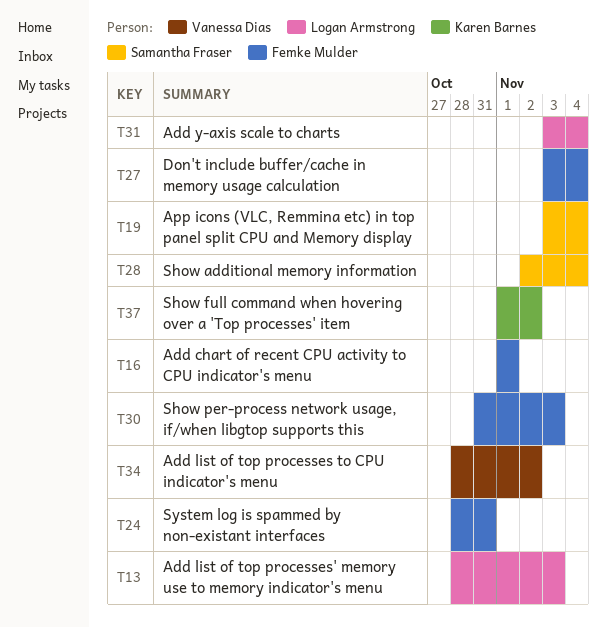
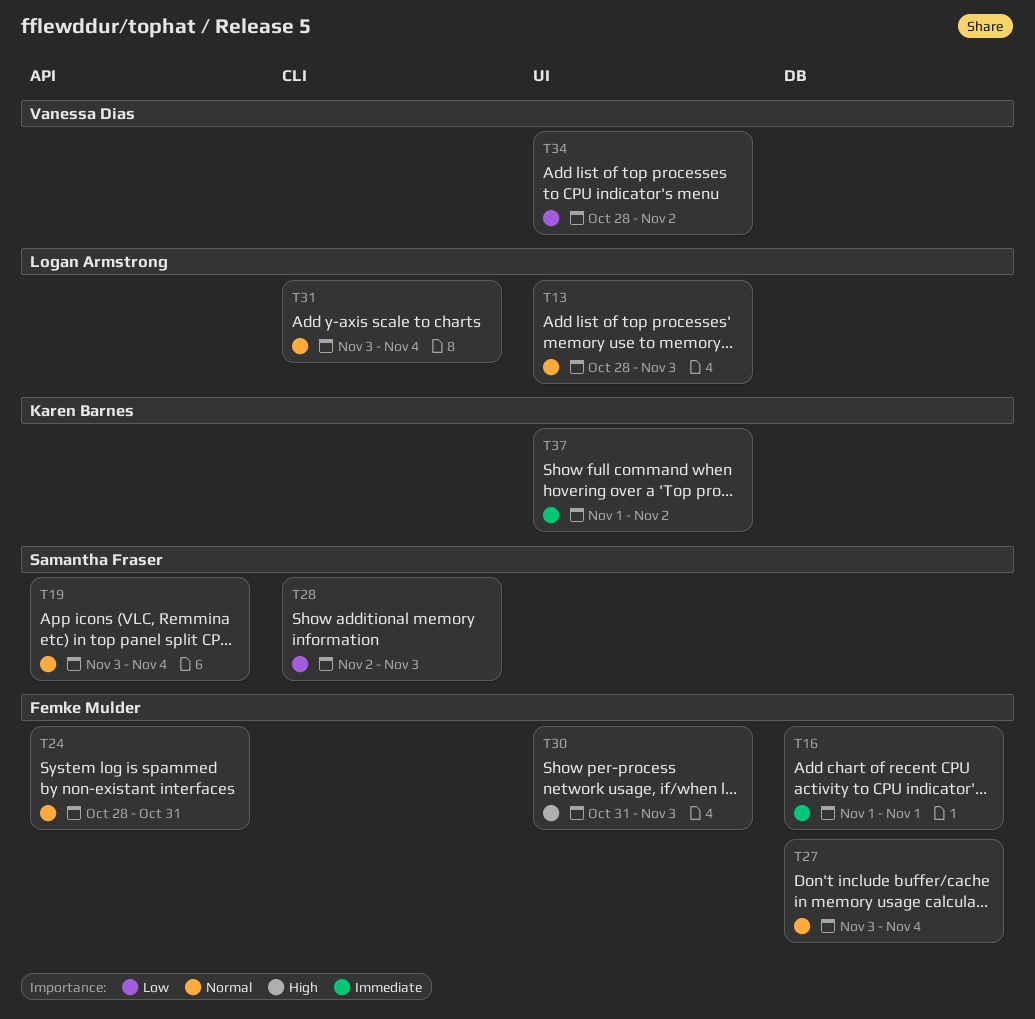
T28, due: Nov 4 -> Nov 3

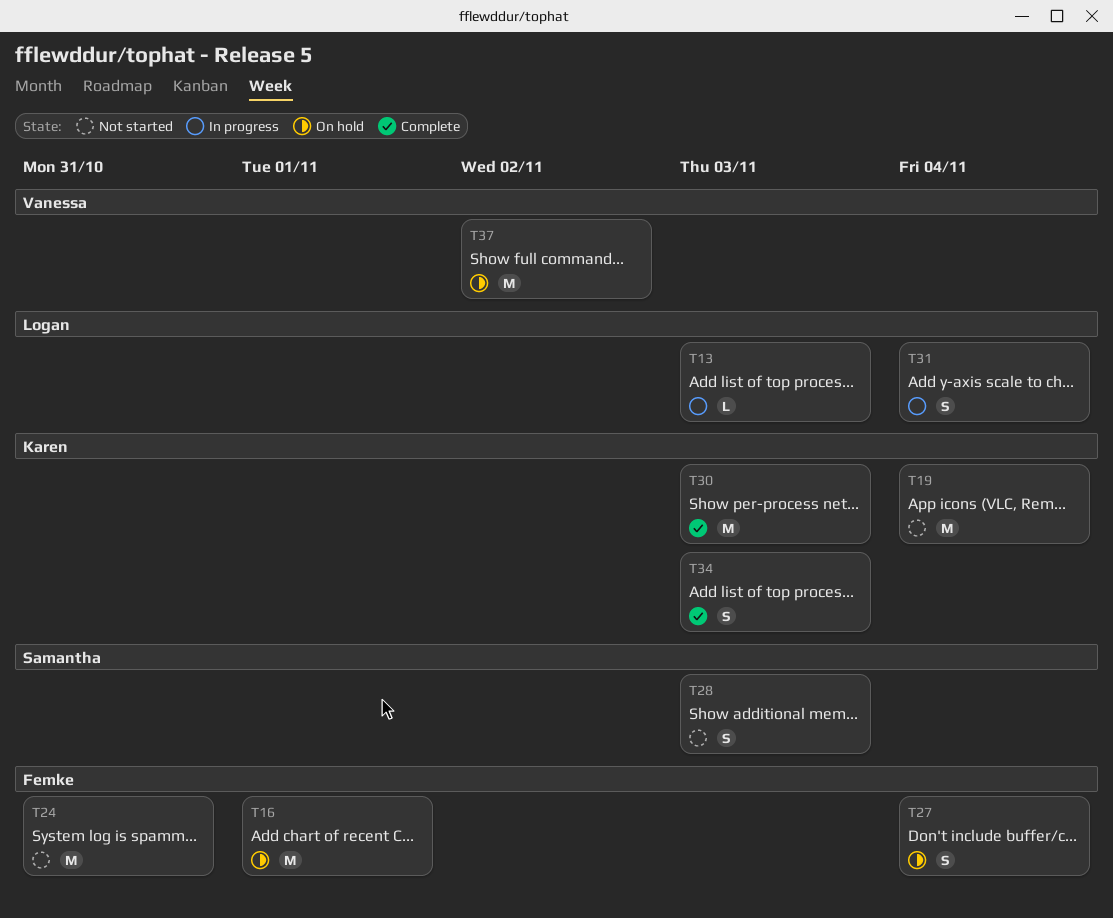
T19, owner: Samantha Fraser -> Karen Barnes
T30, owner: Femke Mulder -> Karen Barnes
T34, owner: Vanessa Dias -> Karen Barnes
T34, due: Nov 2 -> Nov 3
T37, owner: Karen Barnes -> Vanessa Dias

